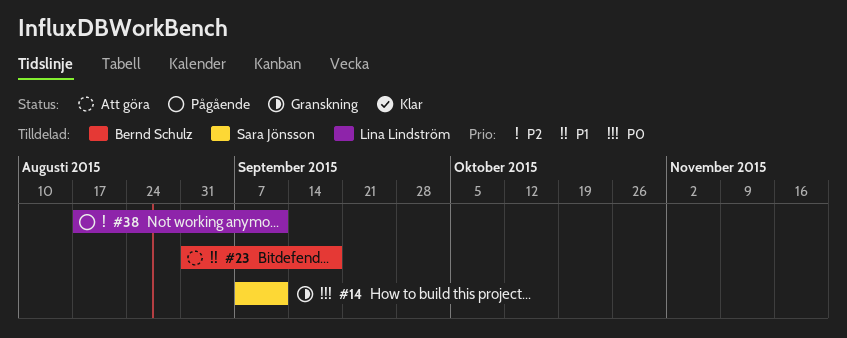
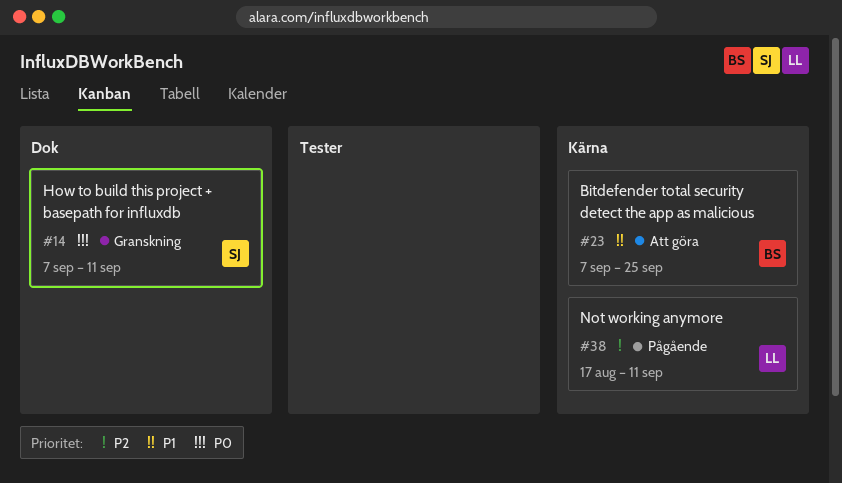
#23, start: Aug 31 -> Sep 7
#23, due: Sep 18 -> Sep 25

